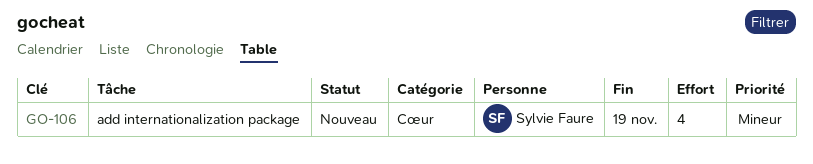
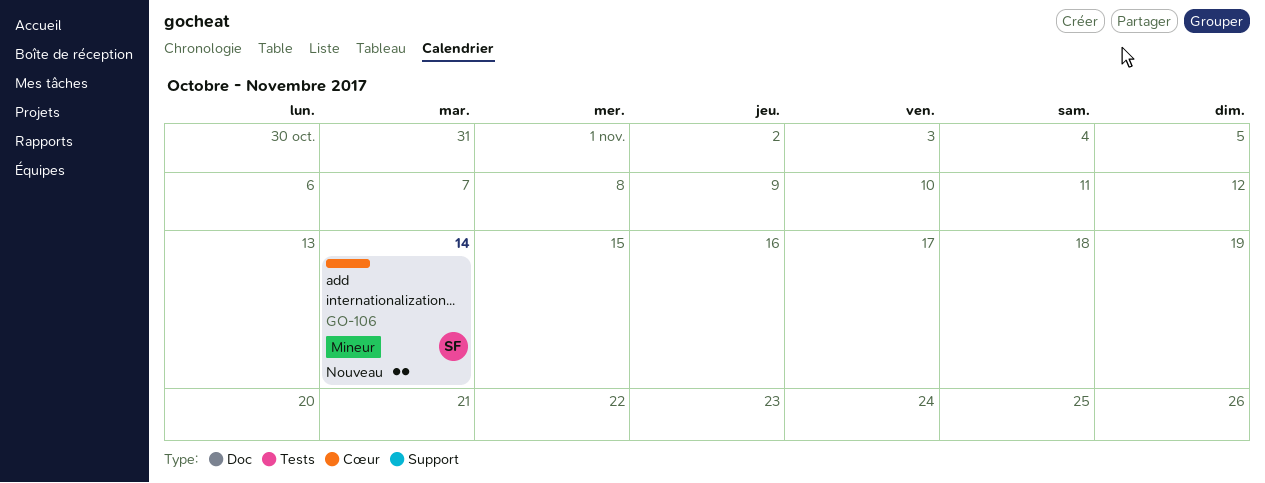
GO-106, estimate: 4 -> 2
GO-106, due: Nov 19 -> Nov 14

